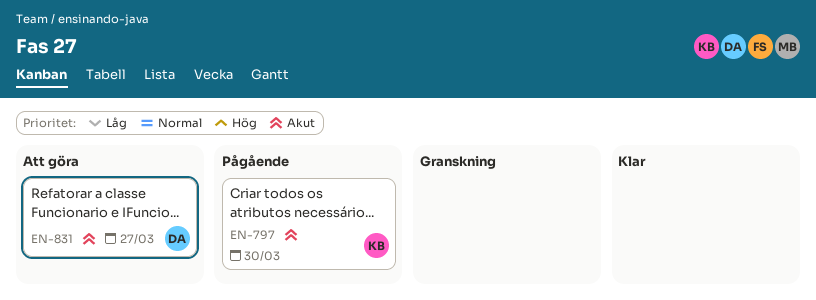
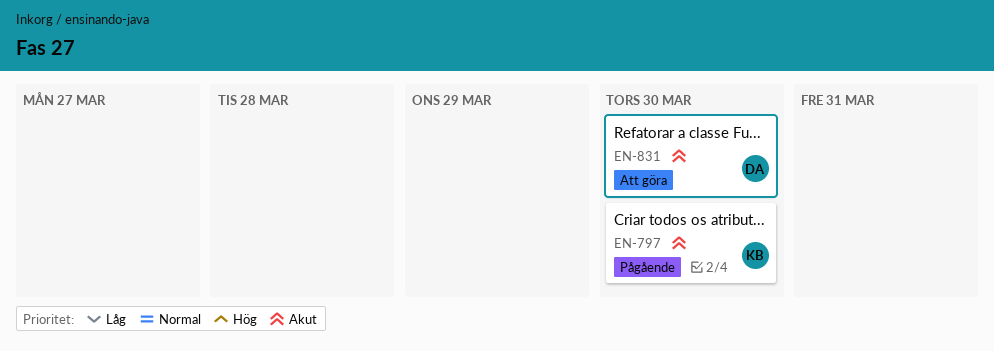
EN-831, due: Mar 27 -> Mar 30

